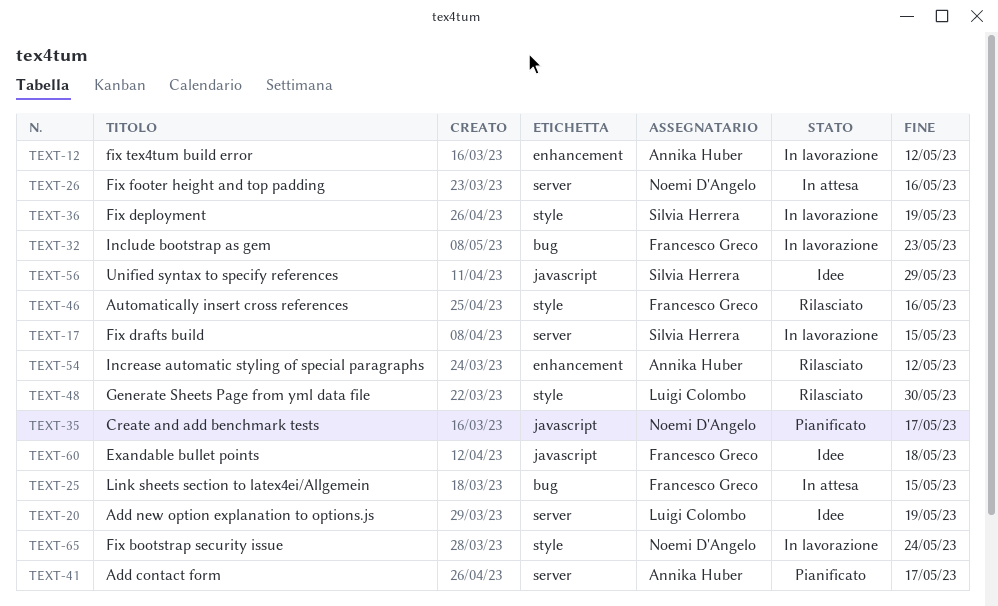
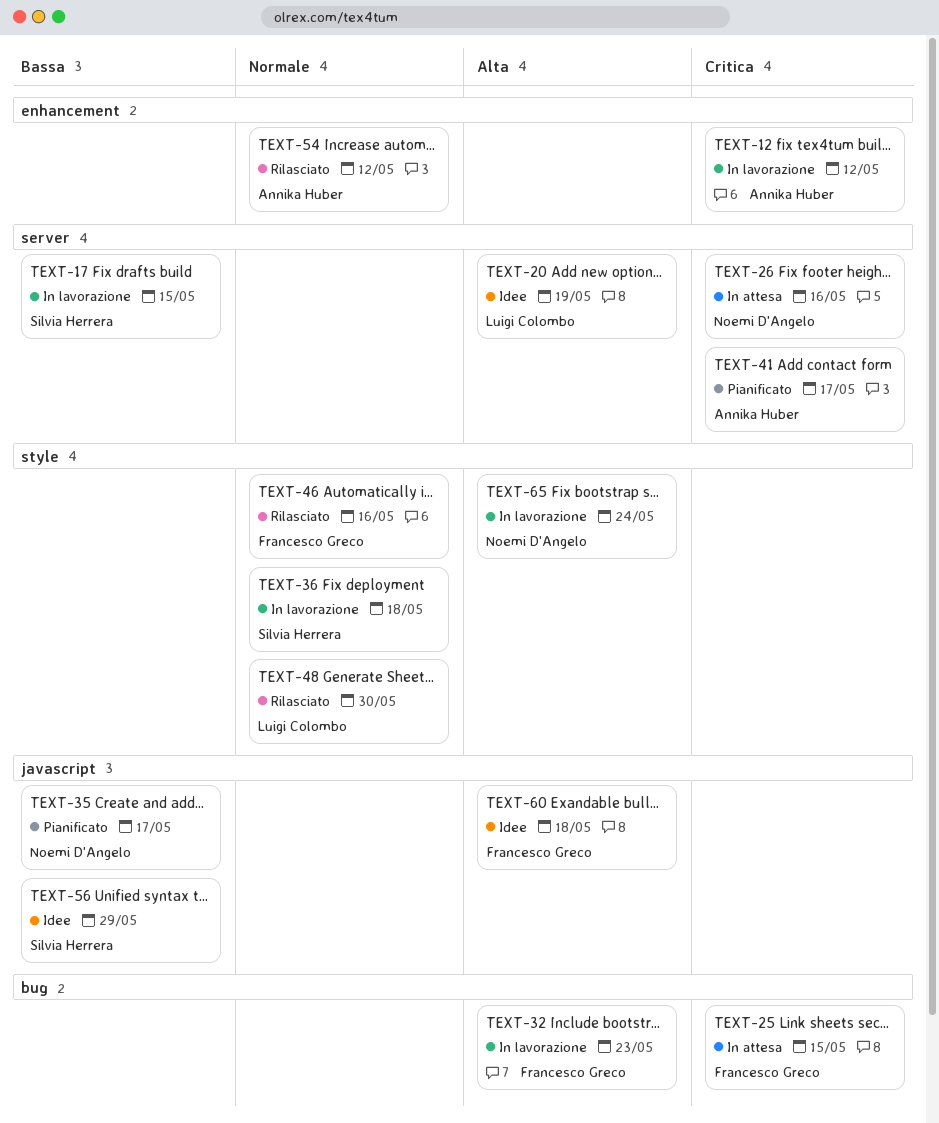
TEXT-36, due: May 19 -> May 18

